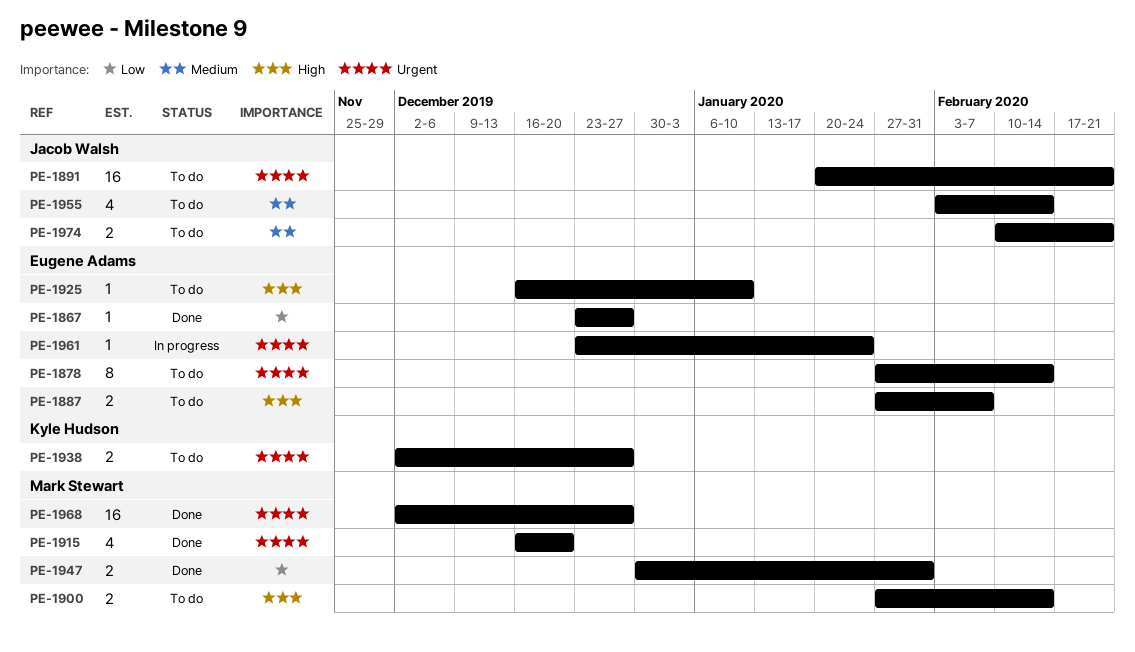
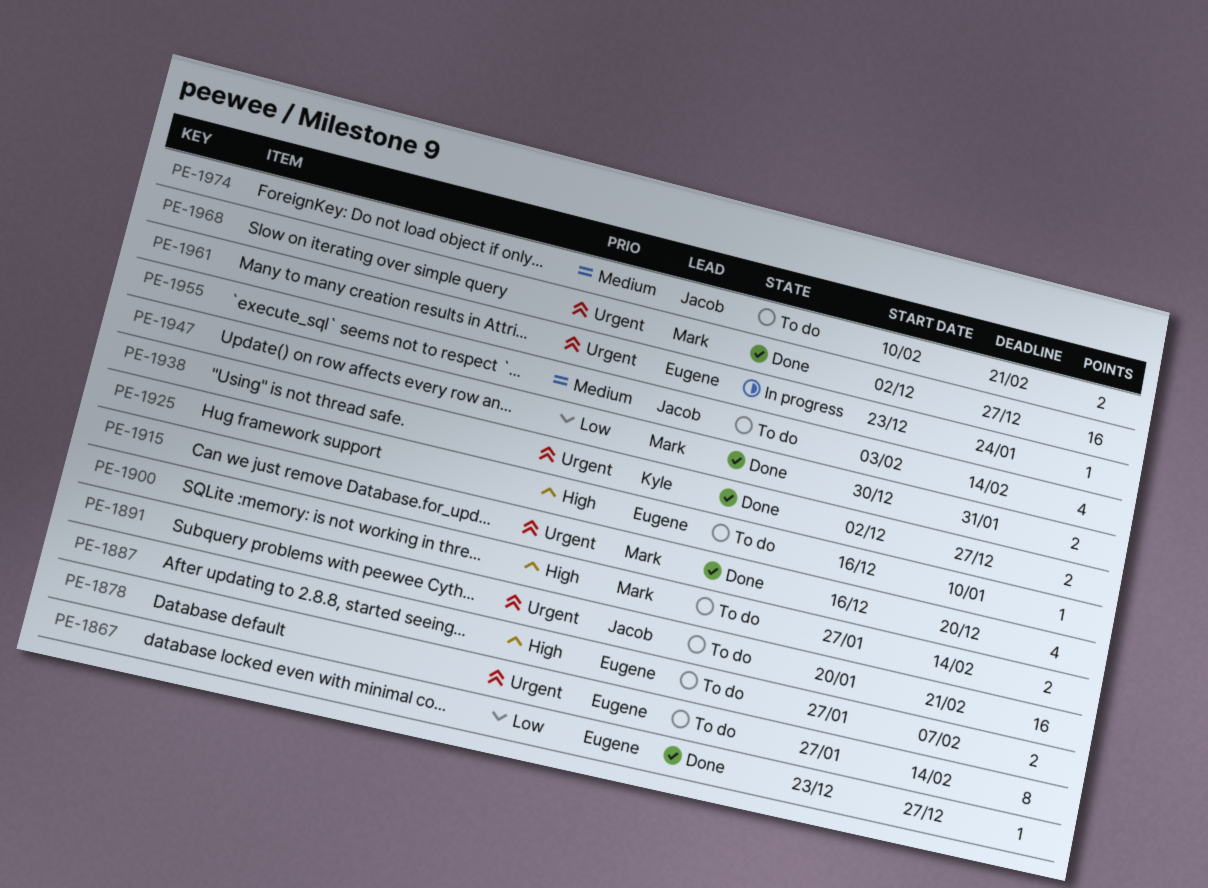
PE-1938, status: To do -> Done

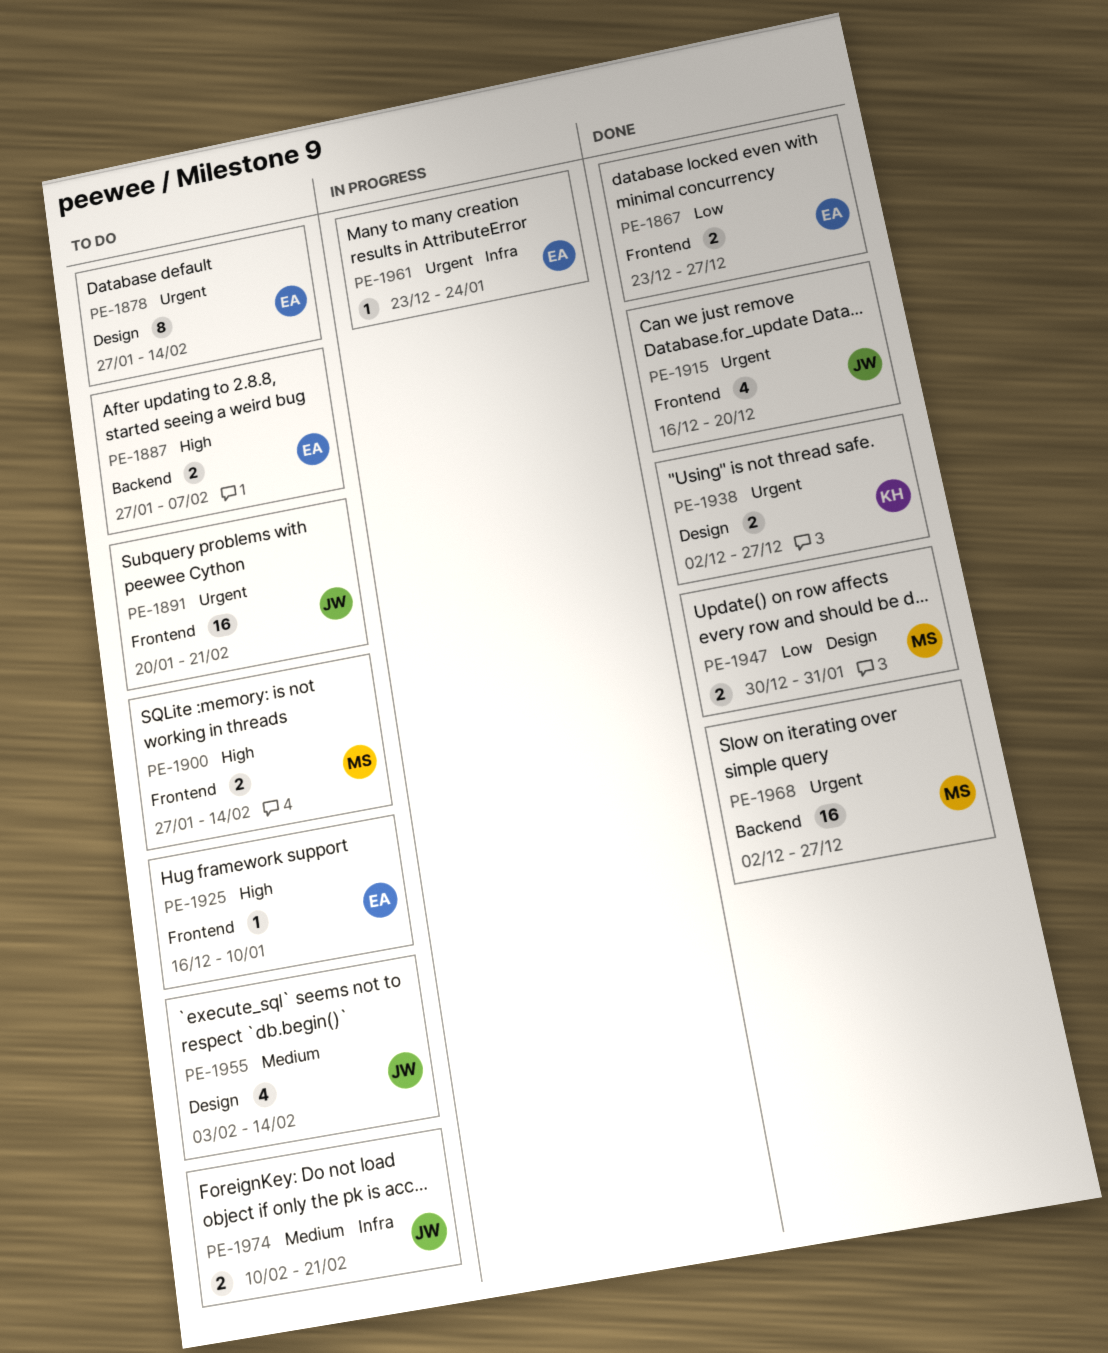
PE-1867, estimate: 1 -> 2
PE-1915, owner: Mark -> Jacob

